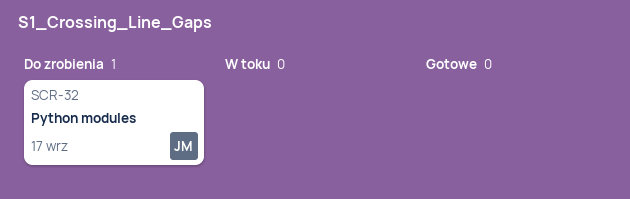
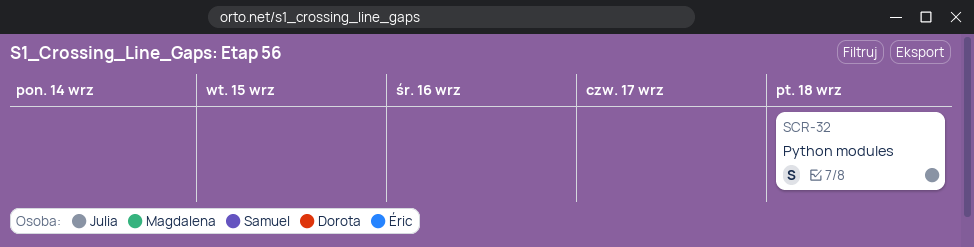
SCR-32, due: Sep 17 -> Sep 18

